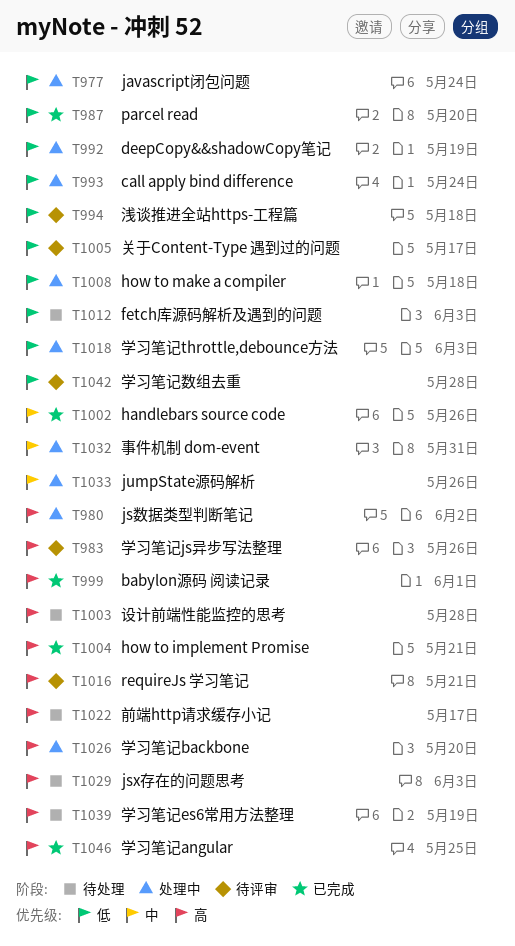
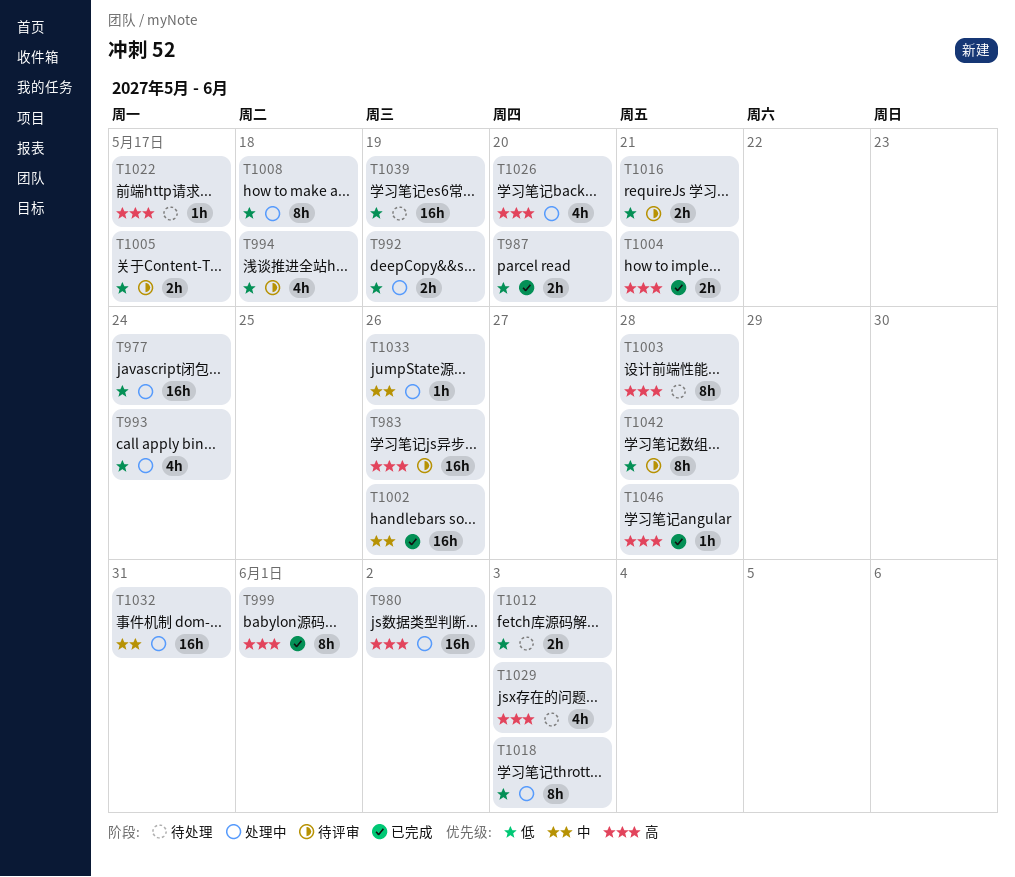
T1016, priority: 高 -> 低
T1039, priority: 高 -> 低
T1046, due: May 25 -> May 28

